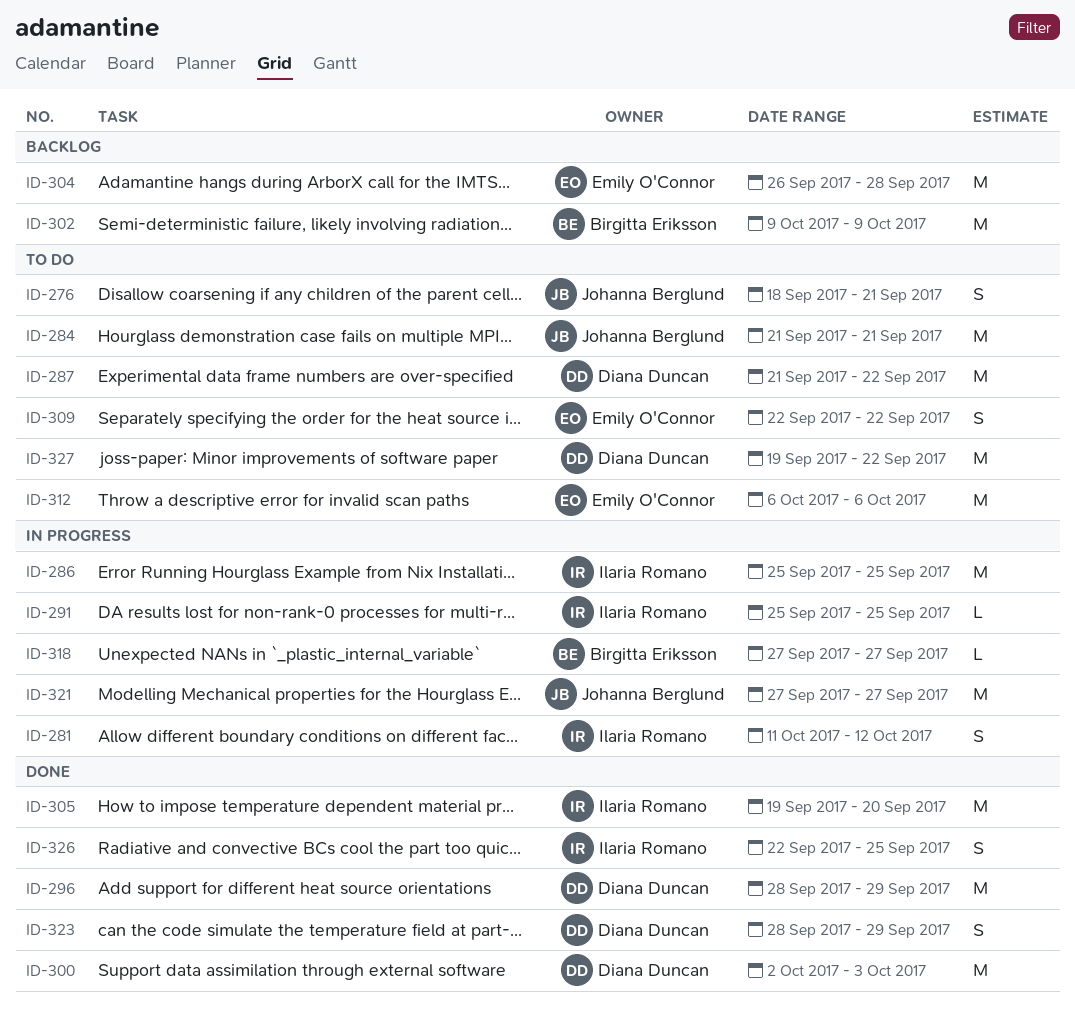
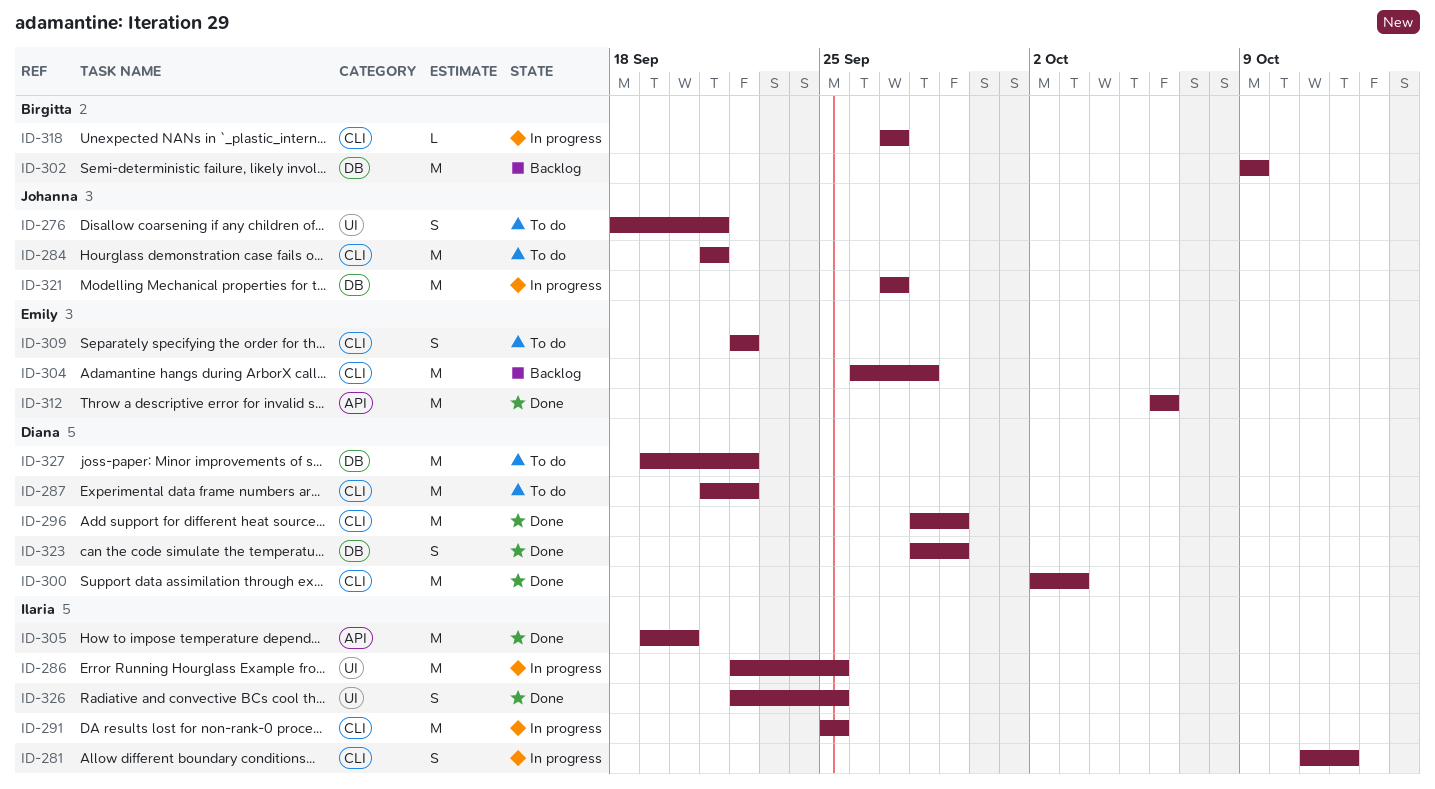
ID-286, start: Sep 25 -> Sep 22
ID-291, estimate: L -> M
ID-312, status: To do -> Done

